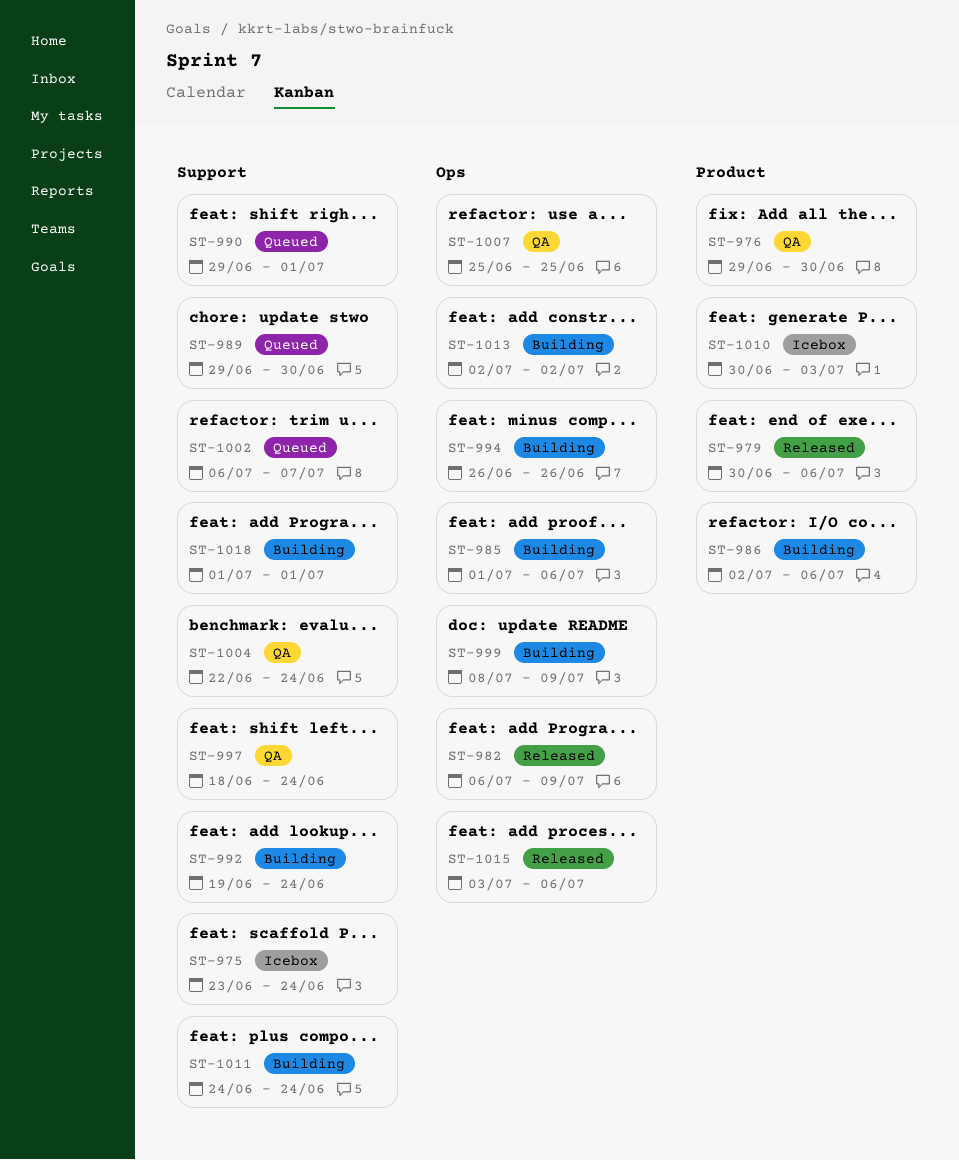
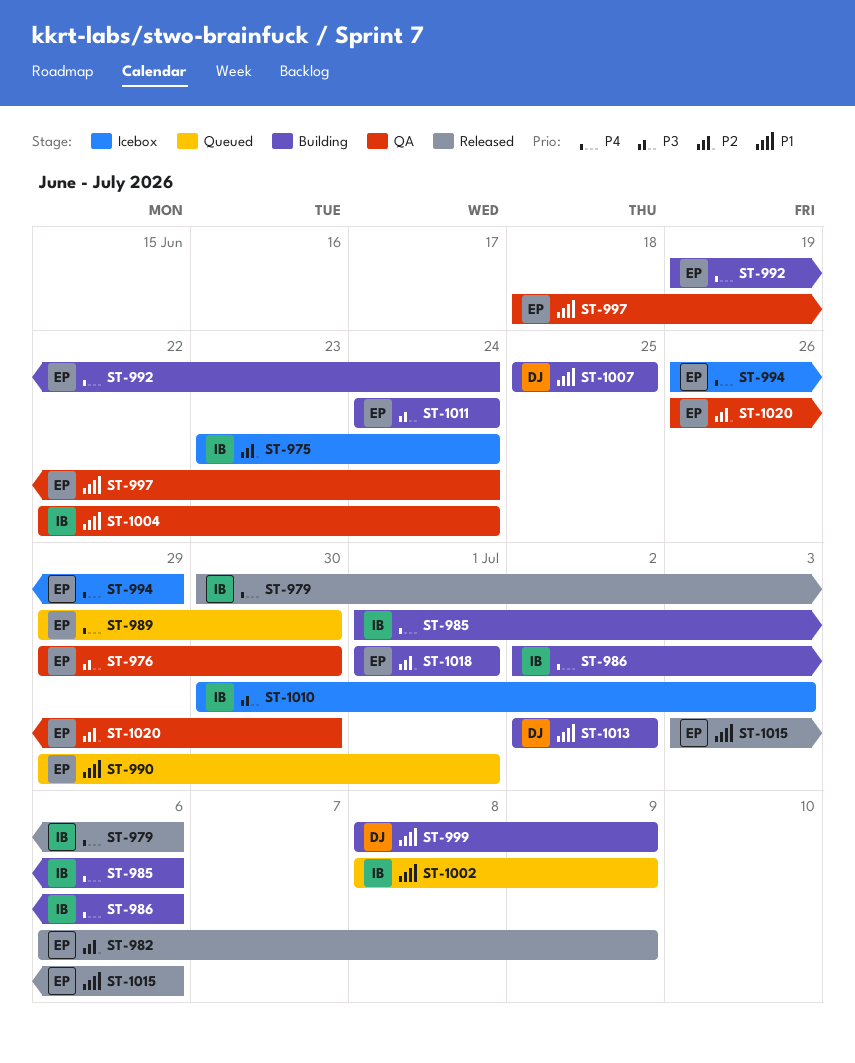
ST-994, status: Building -> Icebox
ST-994, due: Jun 26 -> Jun 29
ST-1002, start: Jul 6 -> Jul 8
ST-1002, due: Jul 7 -> Jul 9
ST-1007, status: QA -> Building
ST-1020: none -> present

